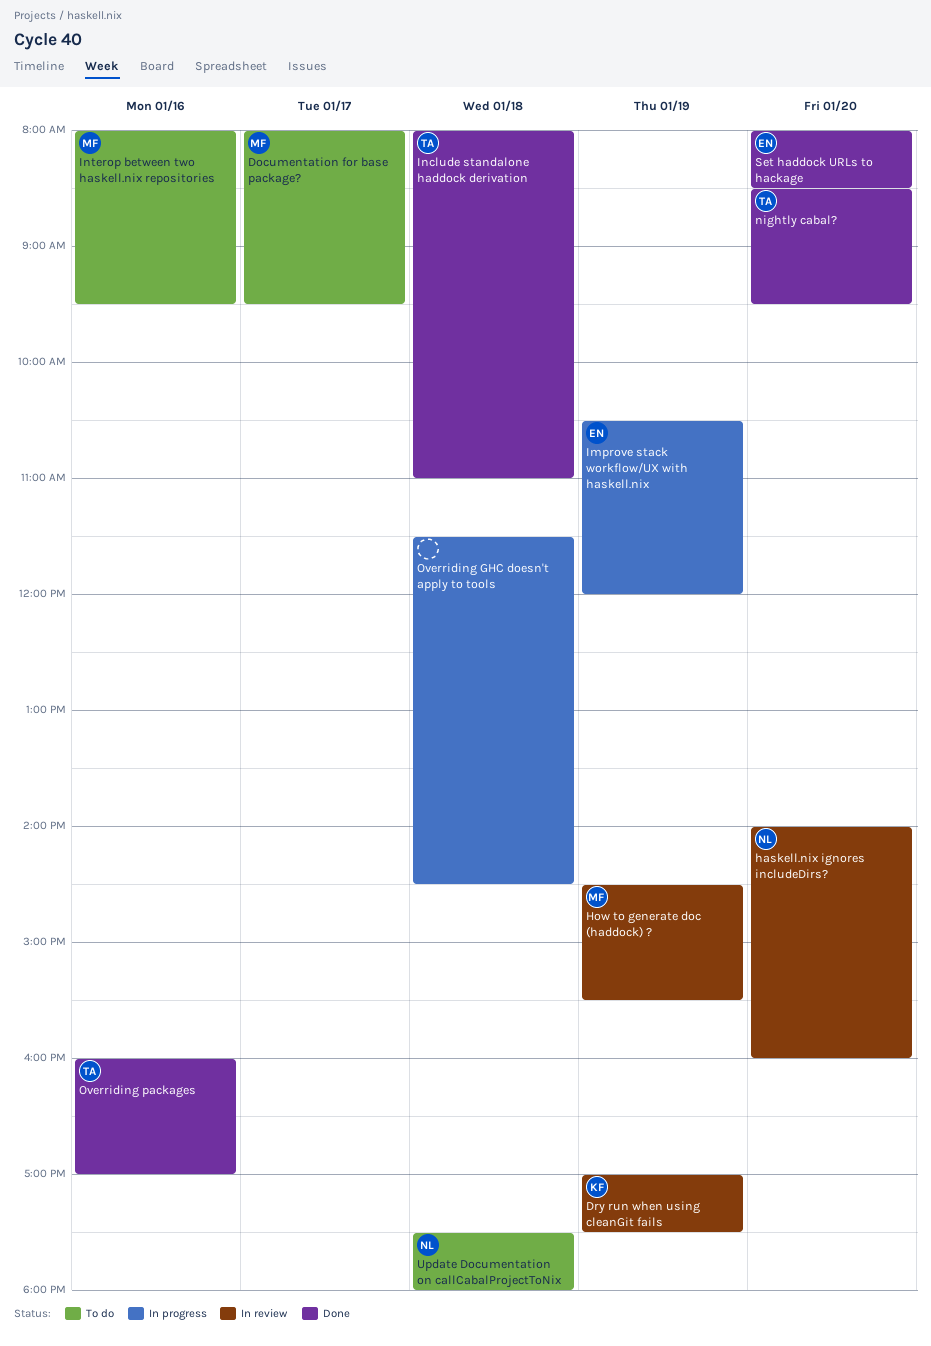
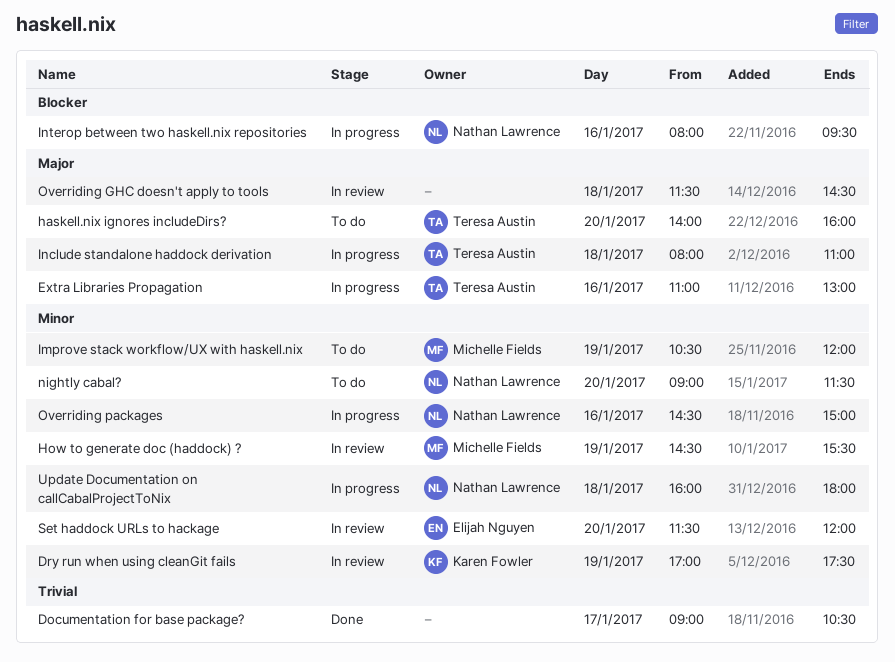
Documentation for base package?, status: To do -> Done
Documentation for base package?, owner: Michelle Fields -> none
Documentation for base package?, begins: 08:00 -> 09:00
Documentation for base package?, ends: 09:30 -> 10:30
Extra Libraries Propagation: none -> present
haskell.nix ignores includeDirs?, status: In review -> To do
haskell.nix ignores includeDirs?, owner: Nathan Lawrence -> Teresa Austin
Improve stack workflow/UX with haskell.nix, status: In progress -> To do
Improve stack workflow/UX with haskell.nix, owner: Elijah Nguyen -> Michelle Fields
Include standalone haddock derivation, status: Done -> In progress
Interop between two haskell.nix repositories, status: To do -> In progress
Interop between two haskell.nix repositories, owner: Michelle Fields -> Nathan Lawrence
nightly cabal?, status: Done -> To do
nightly cabal?, owner: Teresa Austin -> Nathan Lawrence
nightly cabal?, begins: 08:30 -> 09:00
nightly cabal?, ends: 09:30 -> 11:30
Overriding GHC doesn't apply to tools, status: In progress -> In review
Overriding packages, status: Done -> In progress
Overriding packages, owner: Teresa Austin -> Nathan Lawrence
Overriding packages, begins: 16:00 -> 14:30
Overriding packages, ends: 17:00 -> 15:00
Set haddock URLs to hackage, status: Done -> In review
Set haddock URLs to hackage, begins: 08:00 -> 11:30
Set haddock URLs to hackage, ends: 08:30 -> 12:00
Update Documentation on callCabalProjectToNix, status: To do -> In progress
Update Documentation on callCabalProjectToNix, begins: 17:30 -> 16:00

